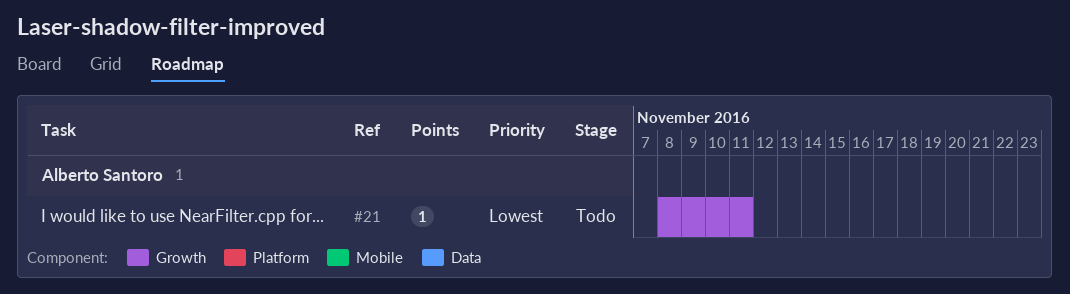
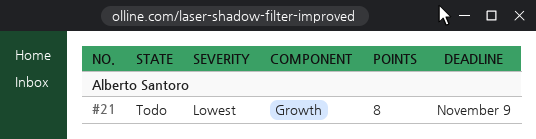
#21, estimate: 1 -> 8
#21, due: Nov 11 -> Nov 9

